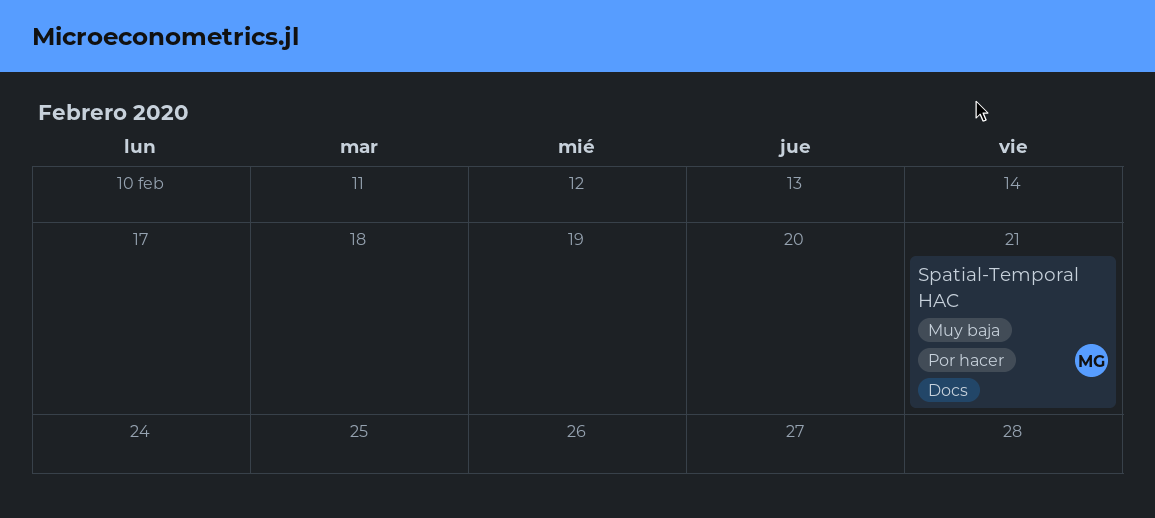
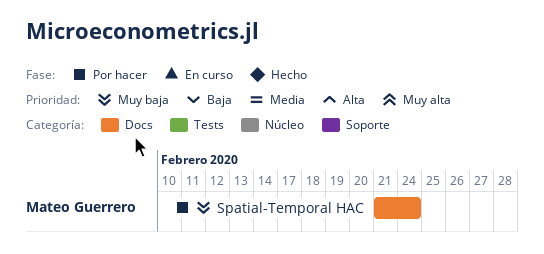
Spatial-Temporal HAC, due: Feb 21 -> Feb 24

